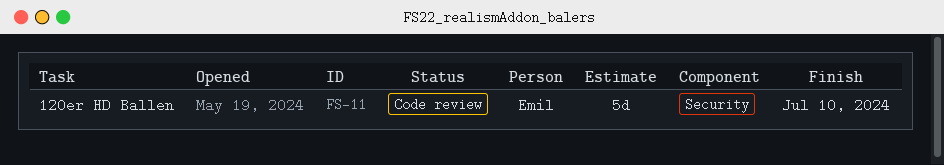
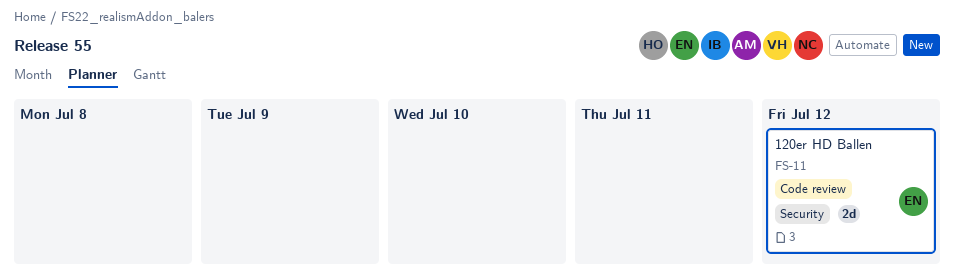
FS-11, estimate: 5d -> 2d
FS-11, due: Jul 10 -> Jul 12

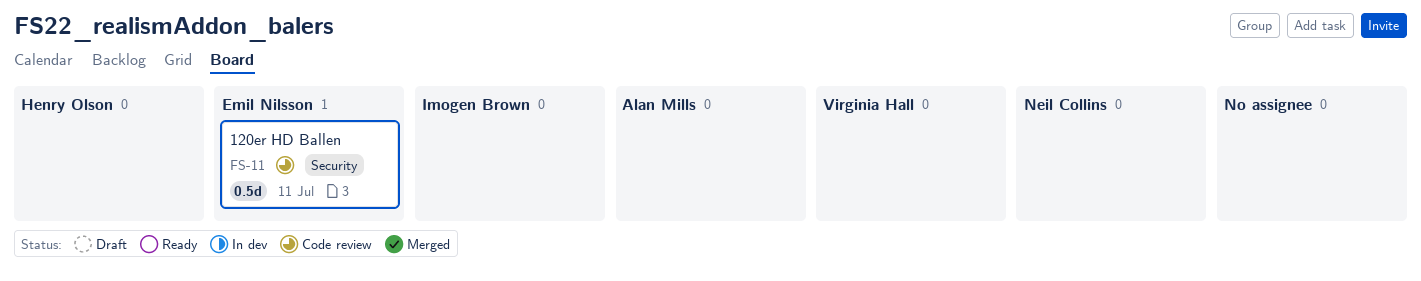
FS-11, estimate: 2d -> 0.5d
FS-11, due: Jul 12 -> Jul 11

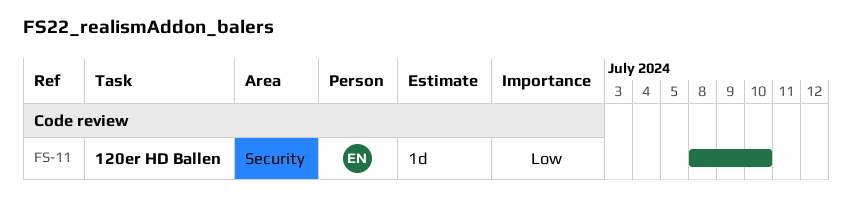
FS-11, estimate: 0.5d -> 1d
FS-11, due: Jul 11 -> Jul 10

